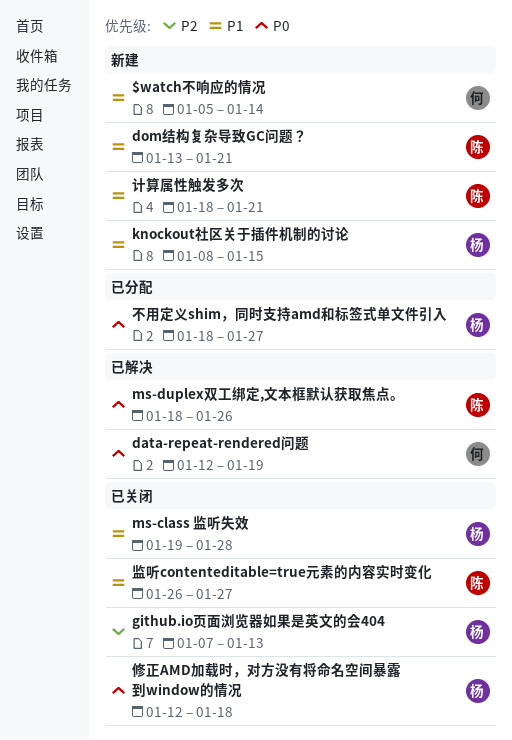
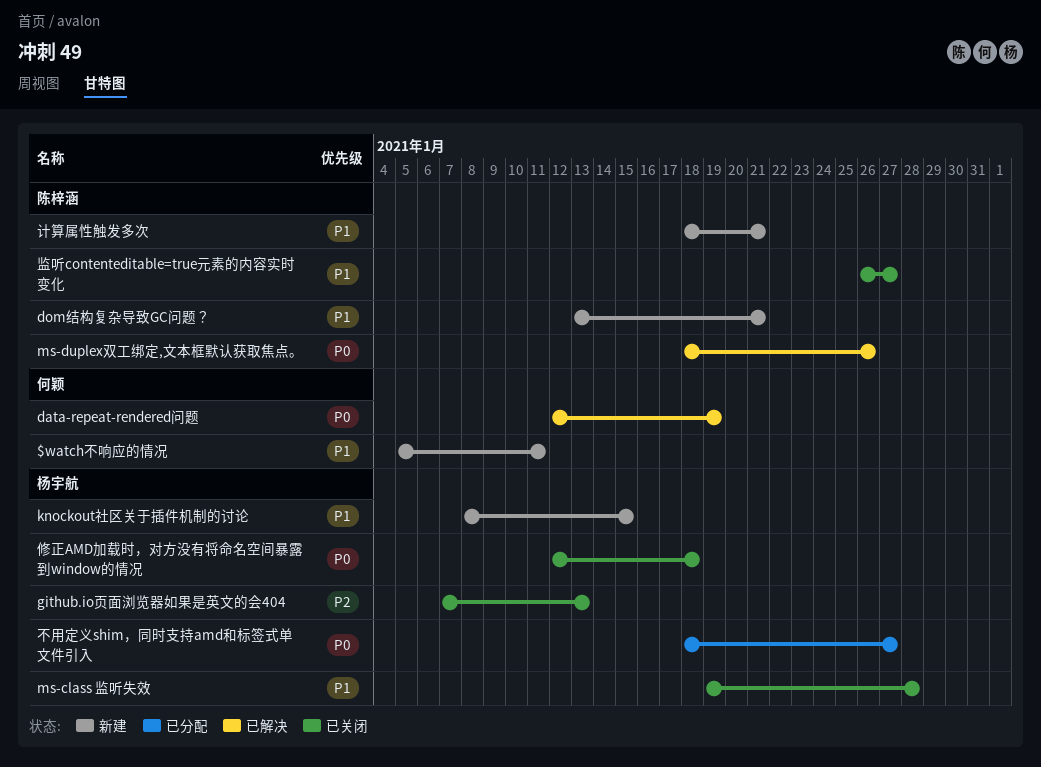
$watch不响应的情况, due: Jan 14 -> Jan 11

